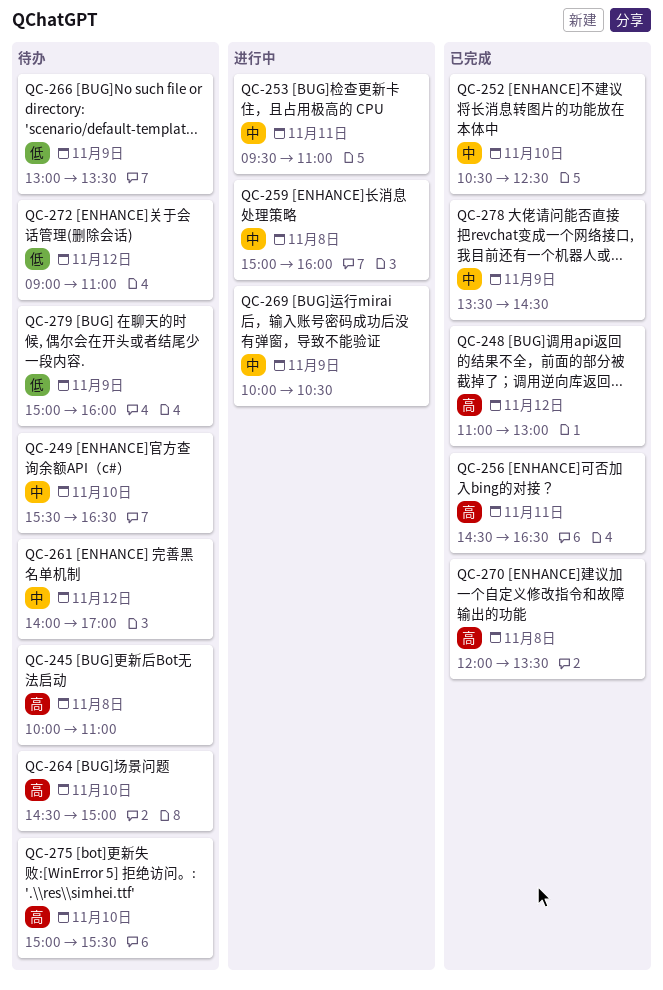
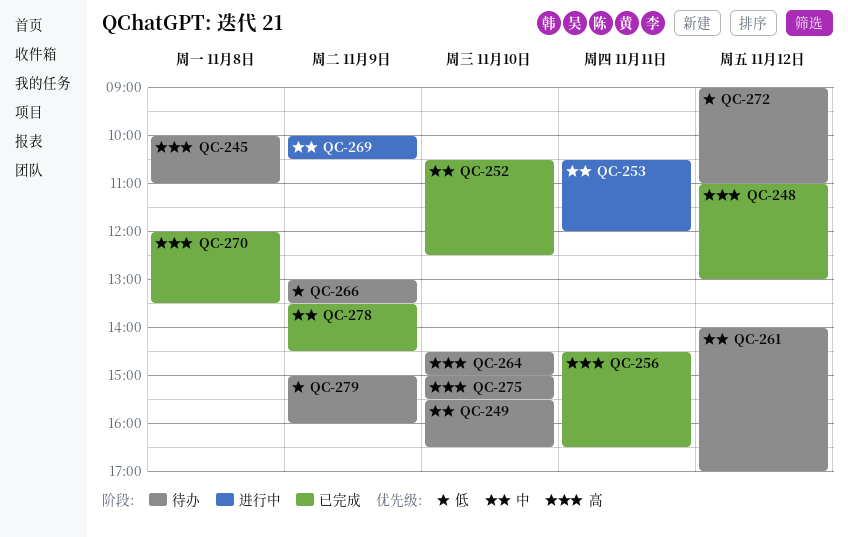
QC-253, begins: 09:30 -> 10:30
QC-253, ends: 11:00 -> 12:00
QC-259: present -> none

